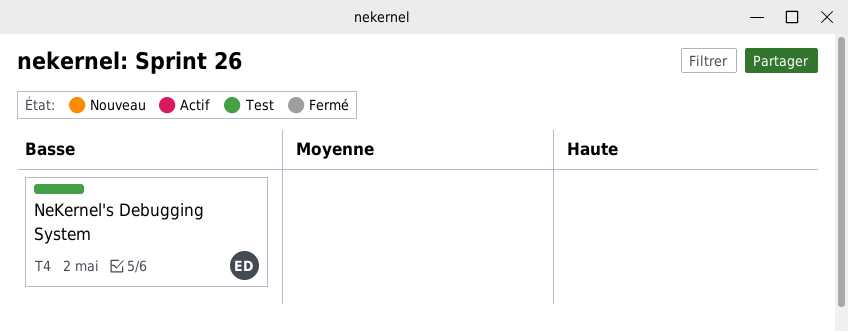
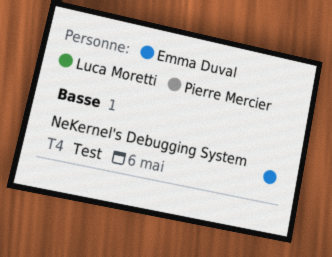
T4, due: May 2 -> May 6

